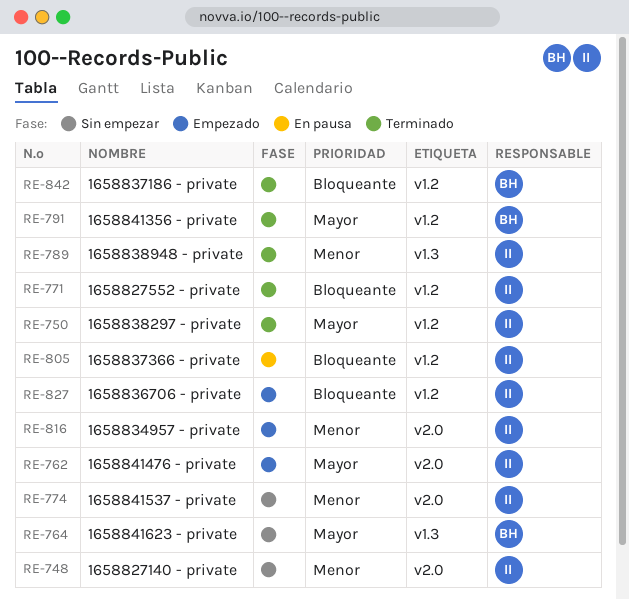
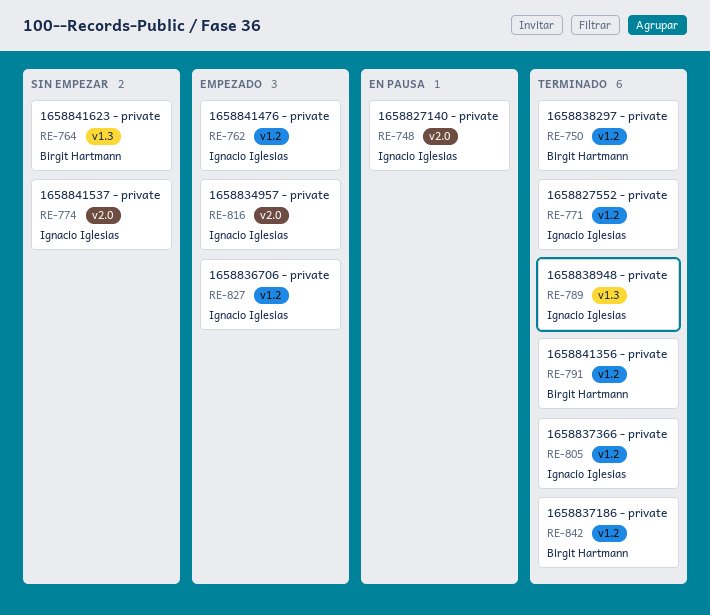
RE-748, status: Sin empezar -> En pausa
RE-750, owner: Ignacio Iglesias -> Birgit Hartmann
RE-762, label: v2.0 -> v1.2
RE-805, status: En pausa -> Terminado

